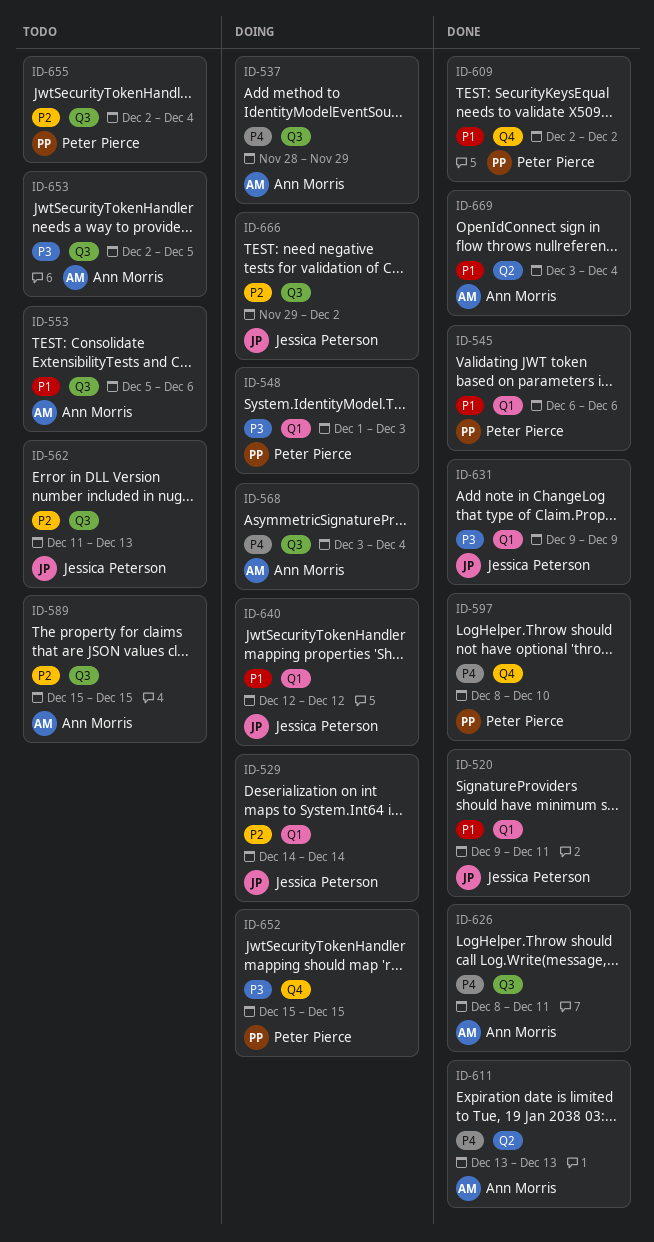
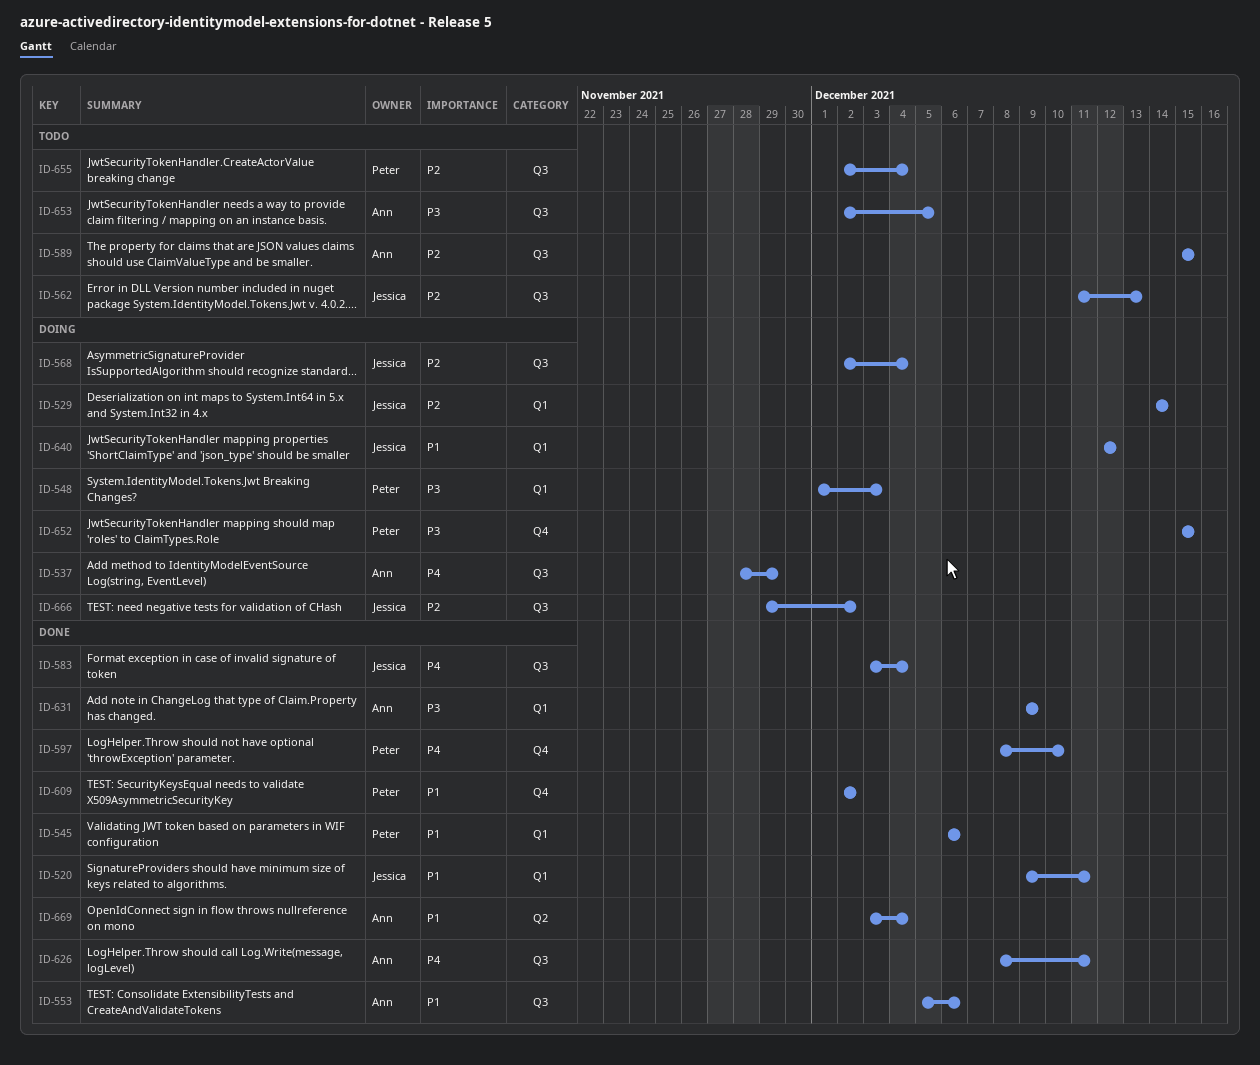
ID-553, status: Todo -> Done
ID-568, owner: Ann Morris -> Jessica Peterson
ID-568, priority: P4 -> P2
ID-568, start: Dec 3 -> Dec 2
ID-583: none -> present
ID-611: present -> none
ID-631, owner: Jessica Peterson -> Ann Morris

